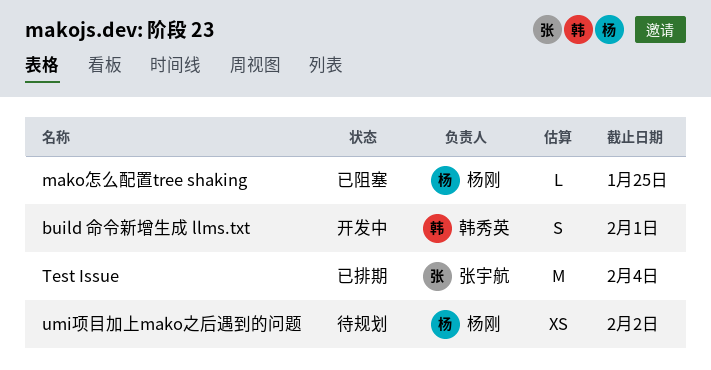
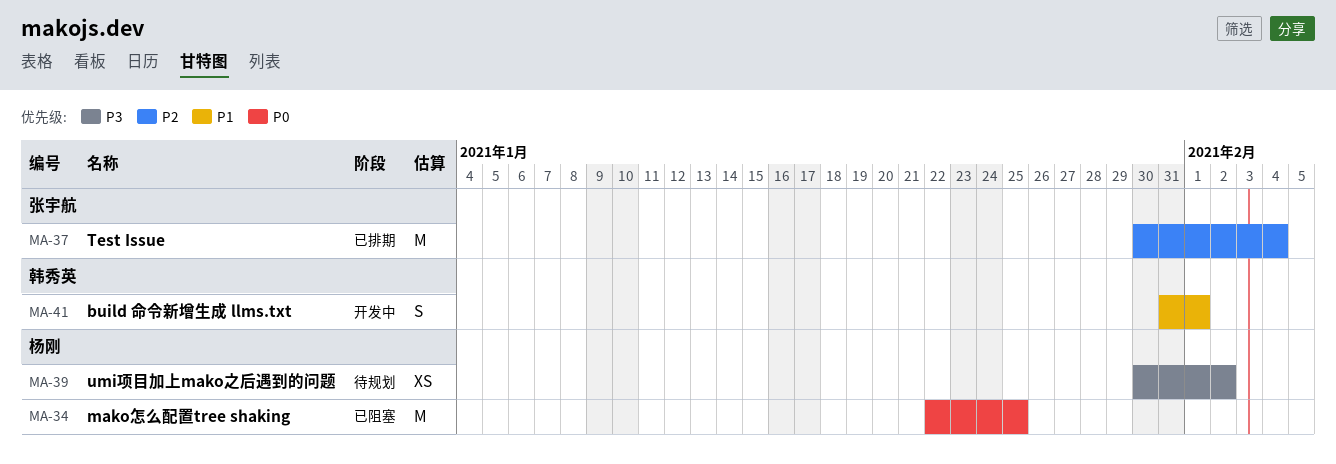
mako怎么配置tree shaking, estimate: L -> M

